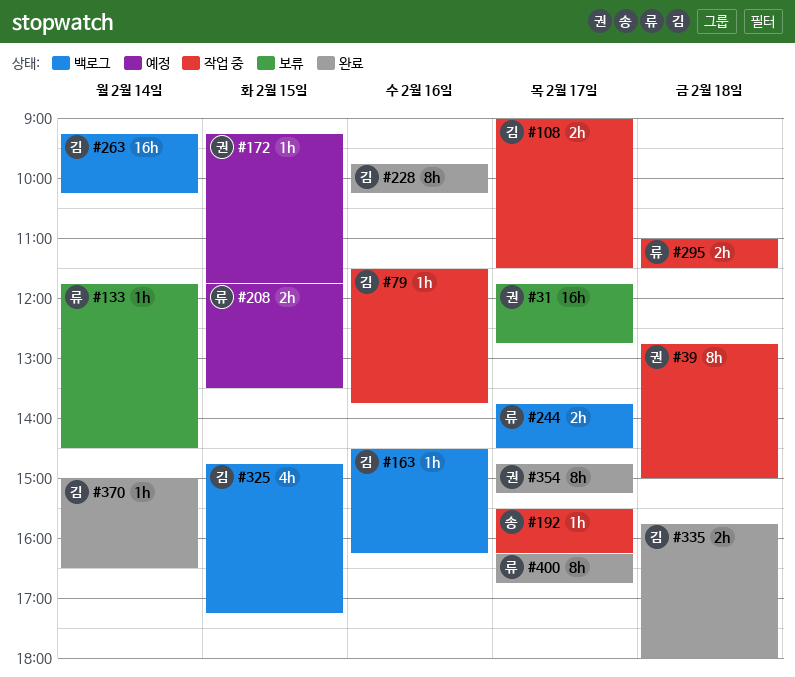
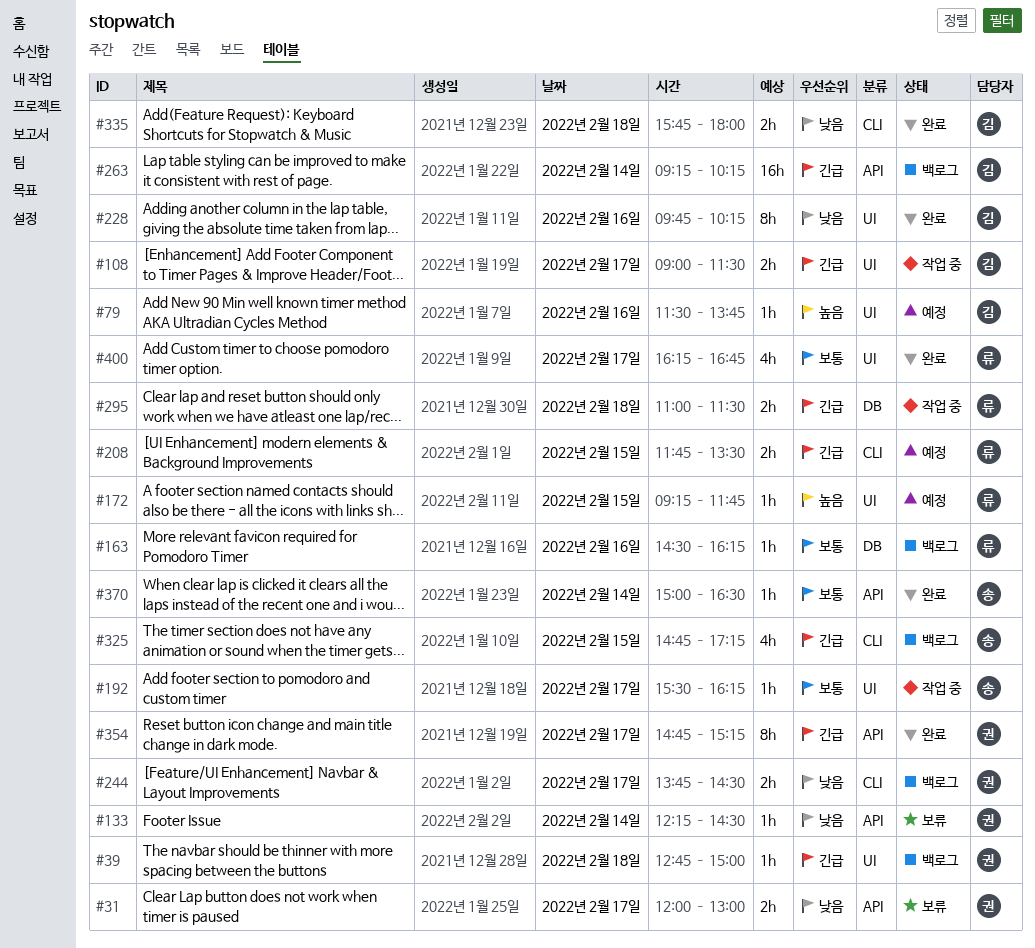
#31, estimate: 16h -> 2h
#31, begins: 11:45 -> 12:00
#31, ends: 12:45 -> 13:00
#39, status: 작업 중 -> 백로그
#39, estimate: 8h -> 1h
#79, status: 작업 중 -> 예정
#133, owner: 류 -> 권
#133, begins: 11:45 -> 12:15
#163, owner: 김 -> 류
#172, owner: 권 -> 류
#244, owner: 류 -> 권
#325, owner: 김 -> 송
#370, owner: 김 -> 송
#400, estimate: 8h -> 4h

